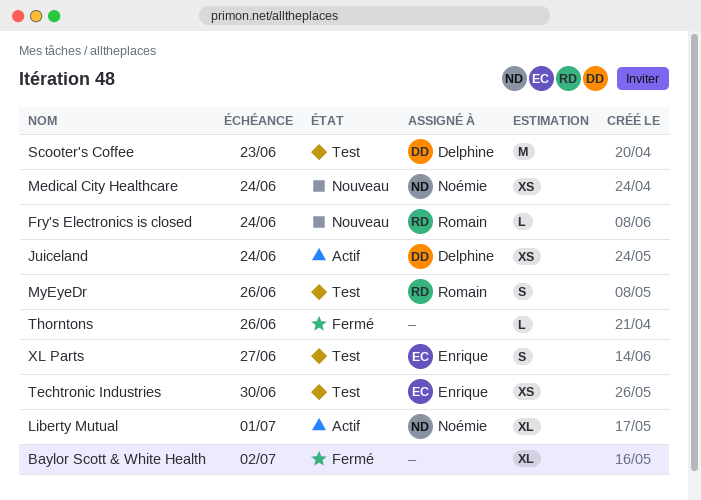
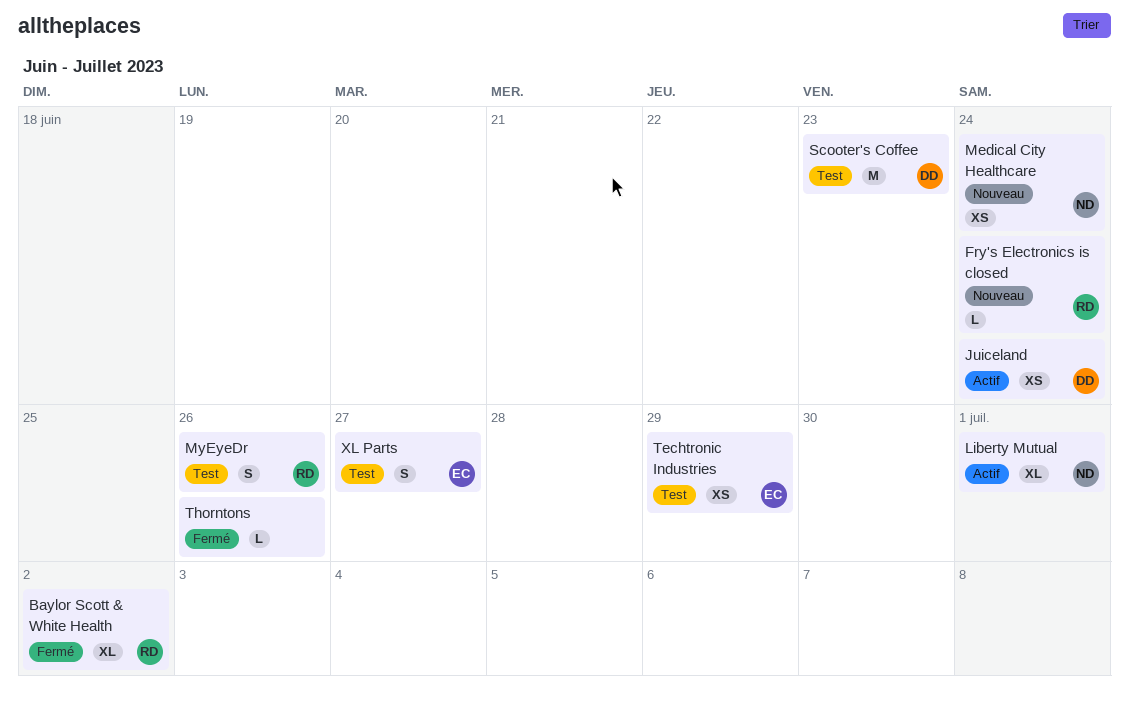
Baylor Scott & White Health, owner: none -> Romain
Techtronic Industries, due: Jun 30 -> Jun 29

